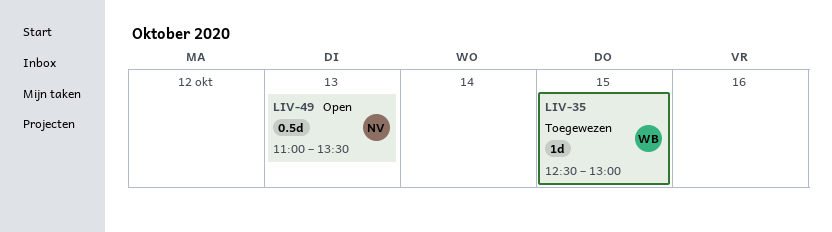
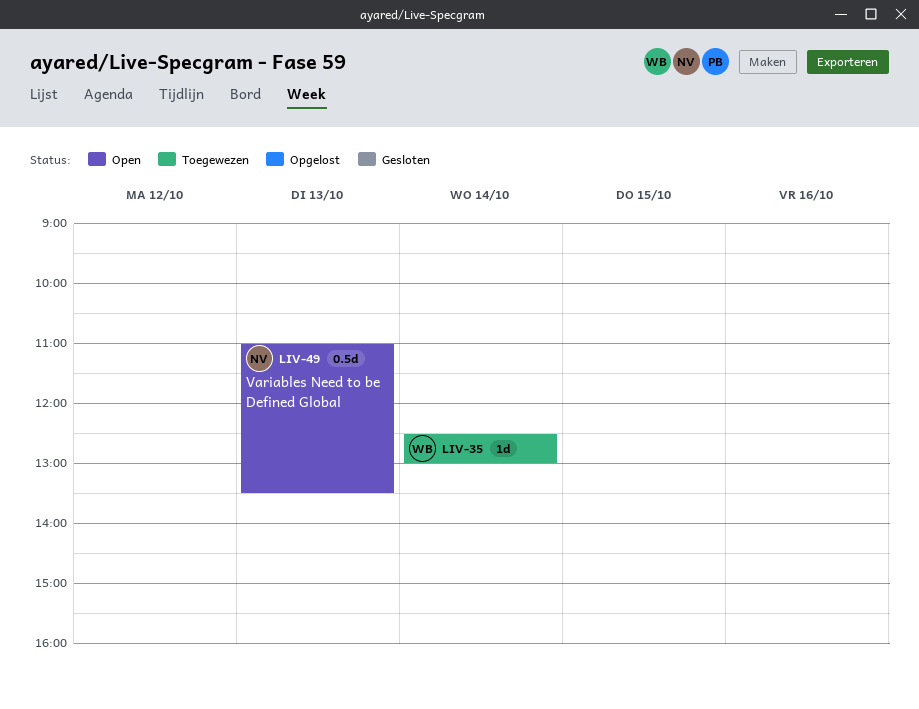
LIV-35, day: Oct 15 -> Oct 14

